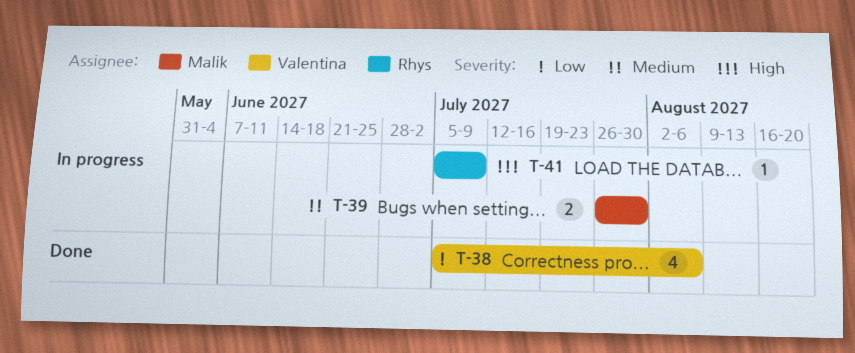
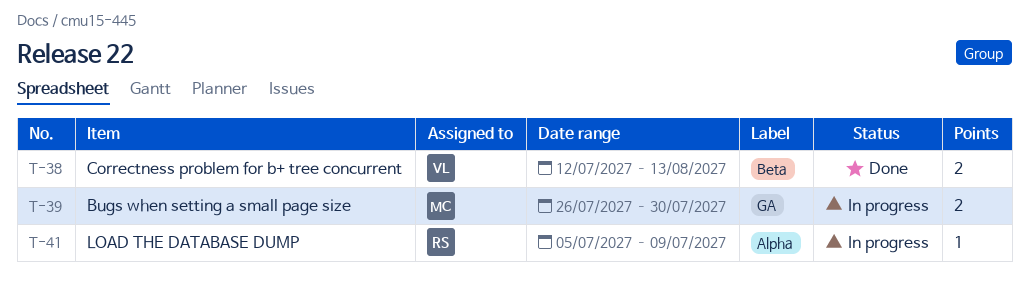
T-38, estimate: 4 -> 2
T-38, start: Jul 5 -> Jul 12
T-38, due: Aug 6 -> Aug 13

